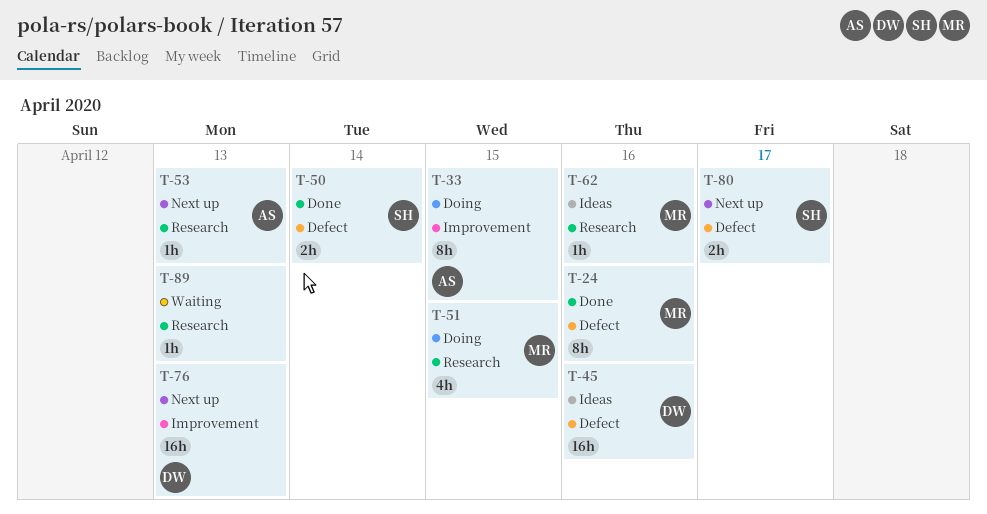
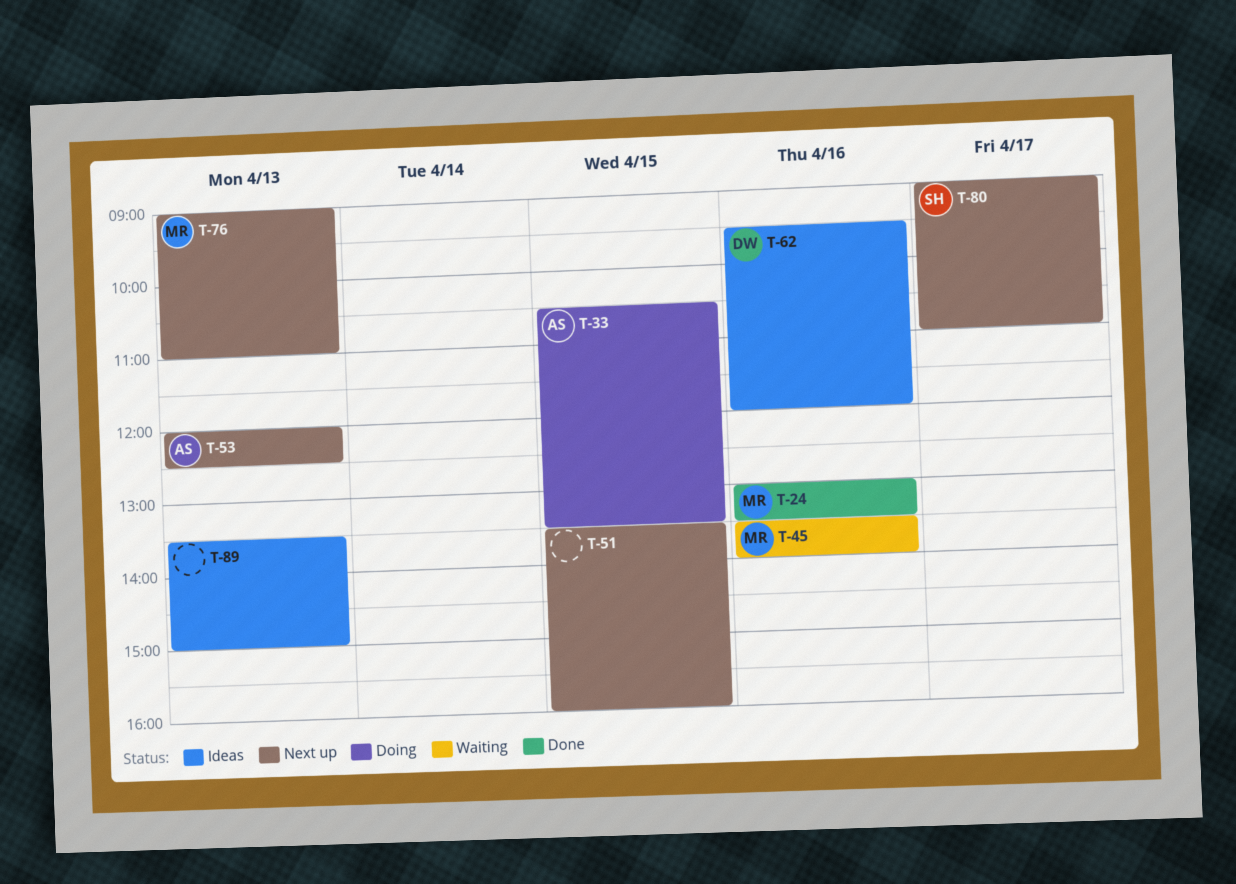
T-45, status: Ideas -> Waiting
T-45, owner: DW -> MR
T-50: present -> none
T-51, status: Doing -> Next up
T-51, owner: MR -> none
T-62, owner: MR -> DW
T-76, owner: DW -> MR
T-89, status: Waiting -> Ideas

